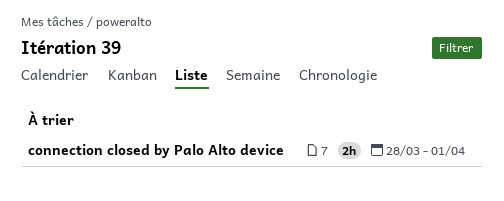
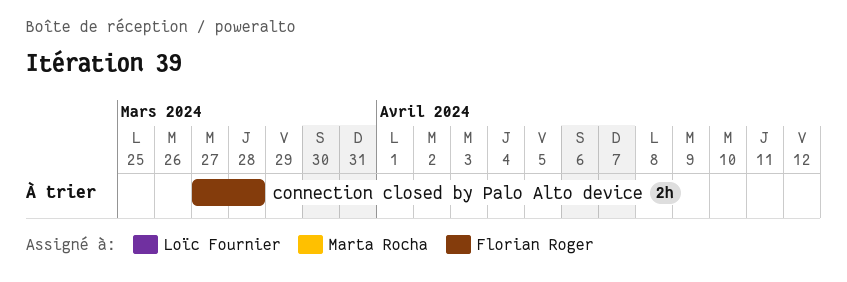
connection closed by Palo Alto device, start: Mar 28 -> Mar 27
connection closed by Palo Alto device, due: Apr 1 -> Mar 28

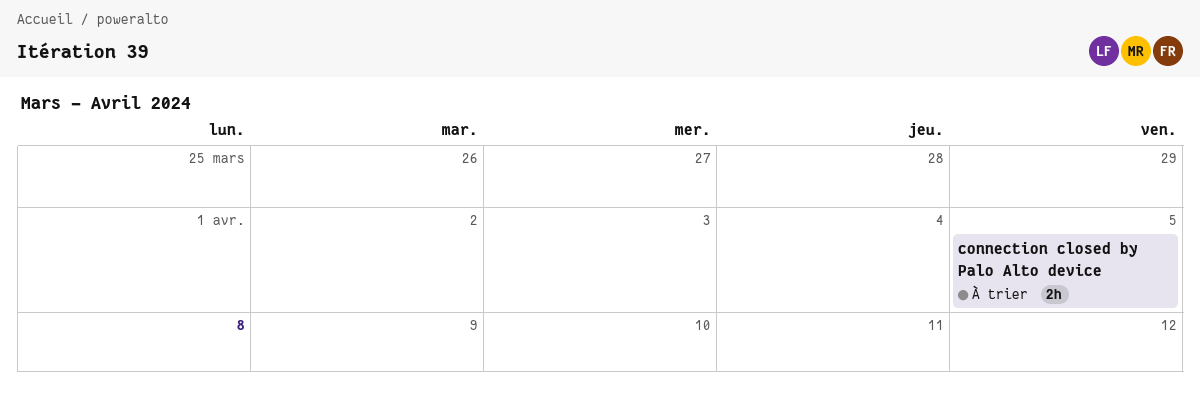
connection closed by Palo Alto device, due: Mar 28 -> Apr 5

